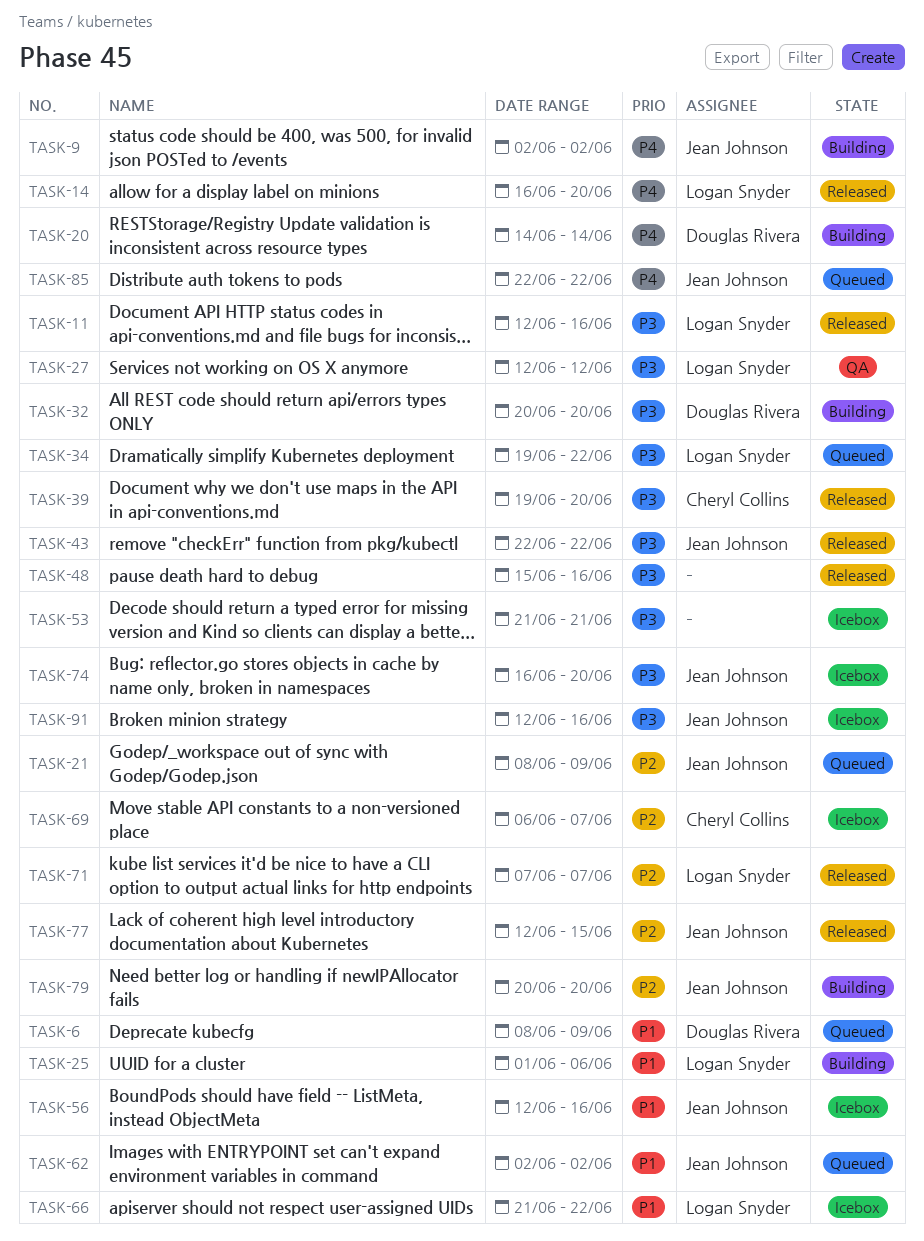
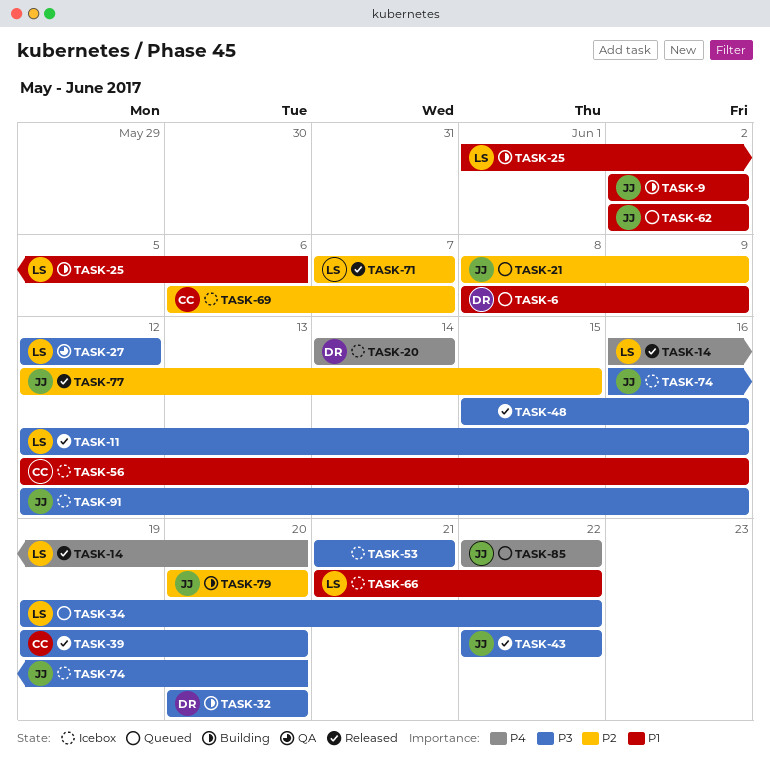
TASK-9, priority: P4 -> P1
TASK-20, status: Building -> Icebox
TASK-56, owner: Jean Johnson -> Cheryl Collins

